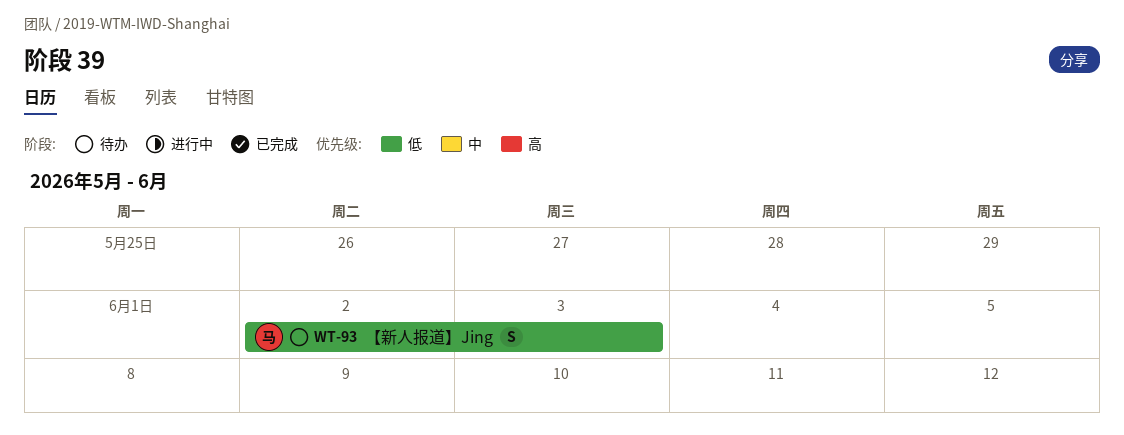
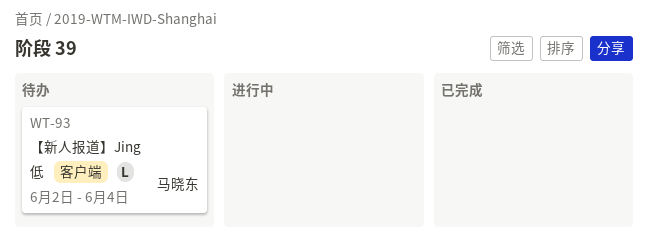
WT-93, estimate: S -> L
WT-93, due: Jun 3 -> Jun 4

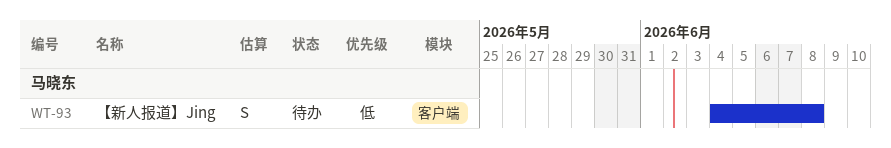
WT-93, estimate: L -> S
WT-93, start: Jun 2 -> Jun 4
WT-93, due: Jun 4 -> Jun 8

